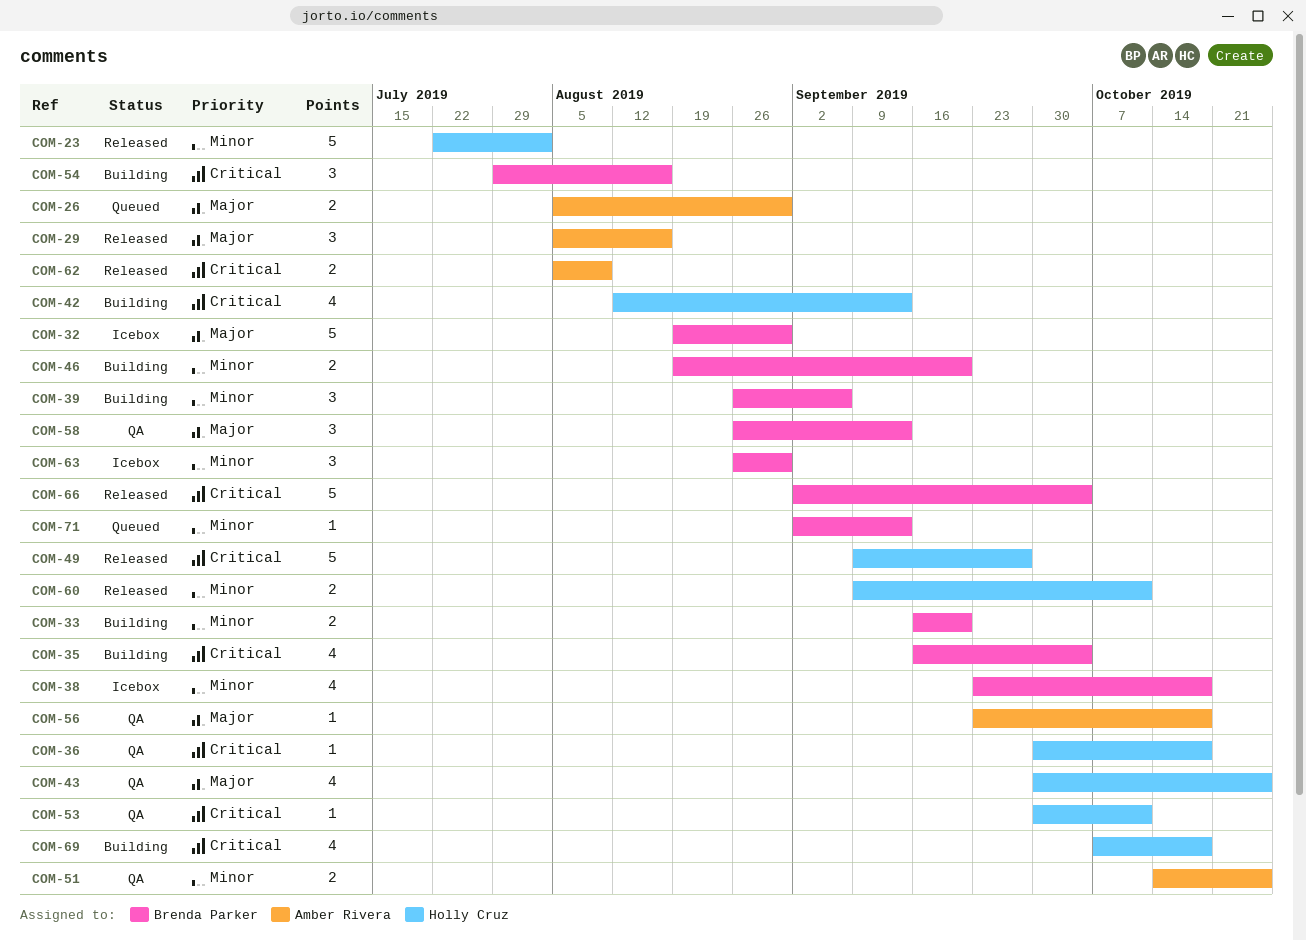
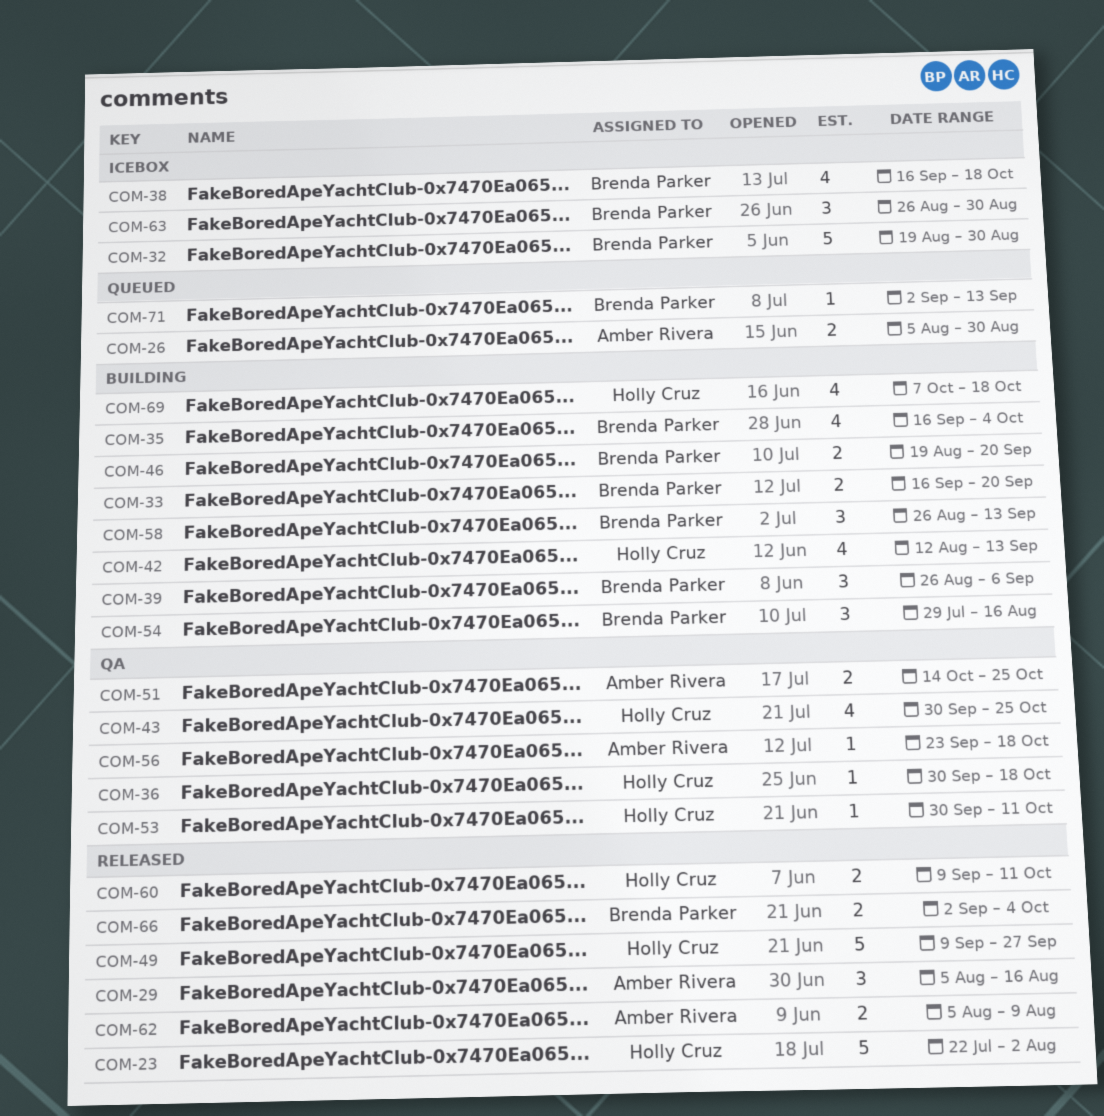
COM-38, start: Sep 23 -> Sep 16
COM-58, status: QA -> Building
COM-66, estimate: 5 -> 2

